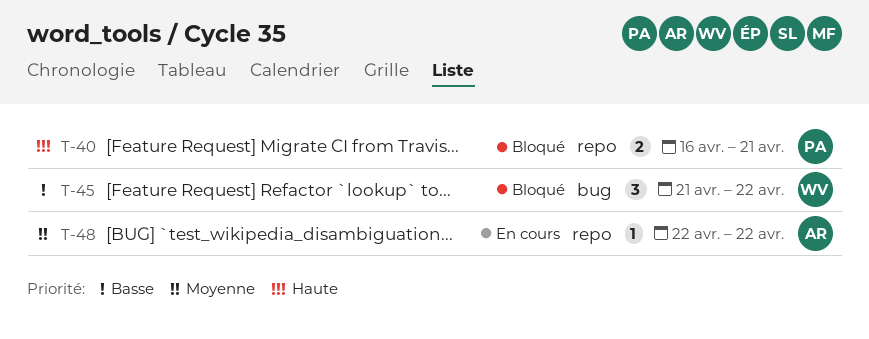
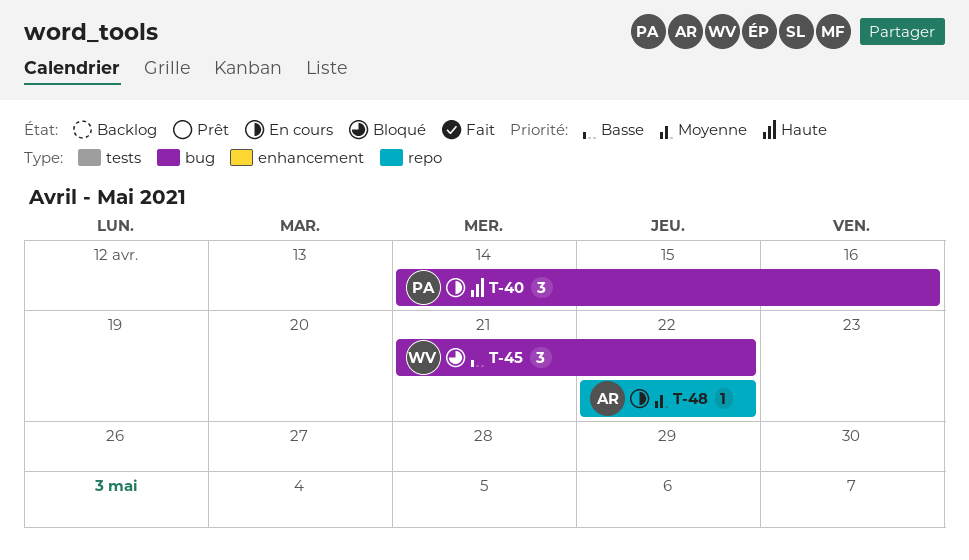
T-40, status: Bloqué -> En cours
T-40, label: repo -> bug
T-40, estimate: 2 -> 3
T-40, start: Apr 16 -> Apr 14
T-40, due: Apr 21 -> Apr 16

